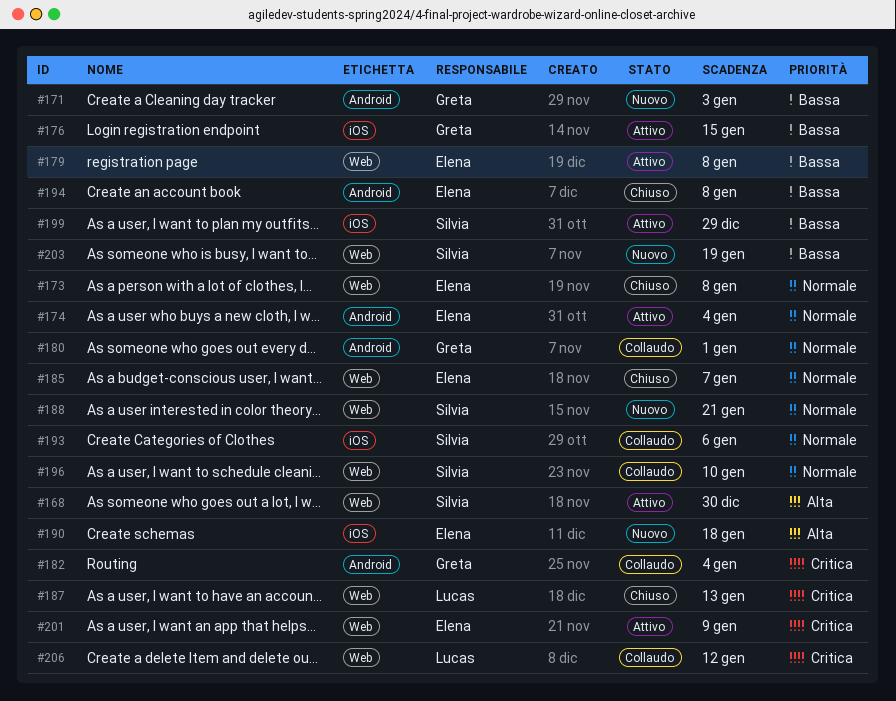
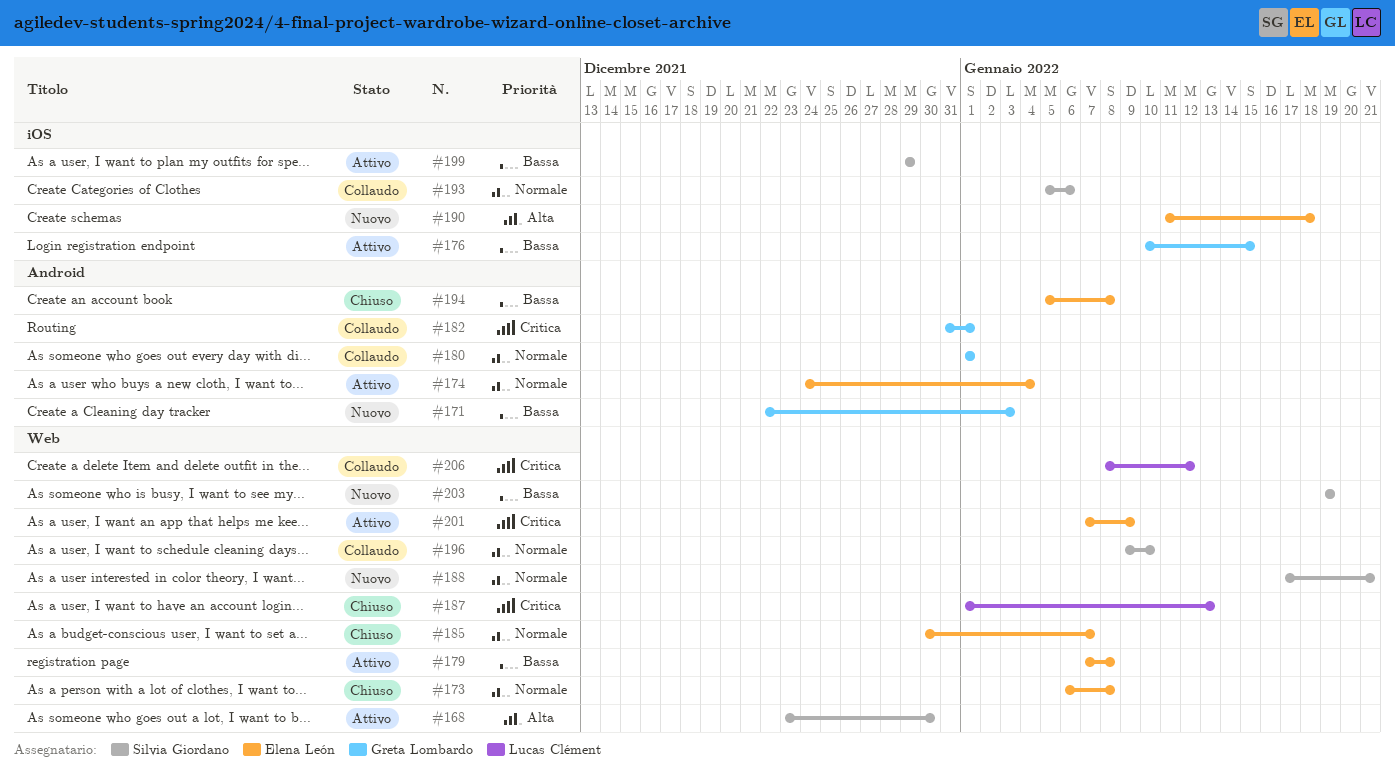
#182, due: Jan 4 -> Jan 1

